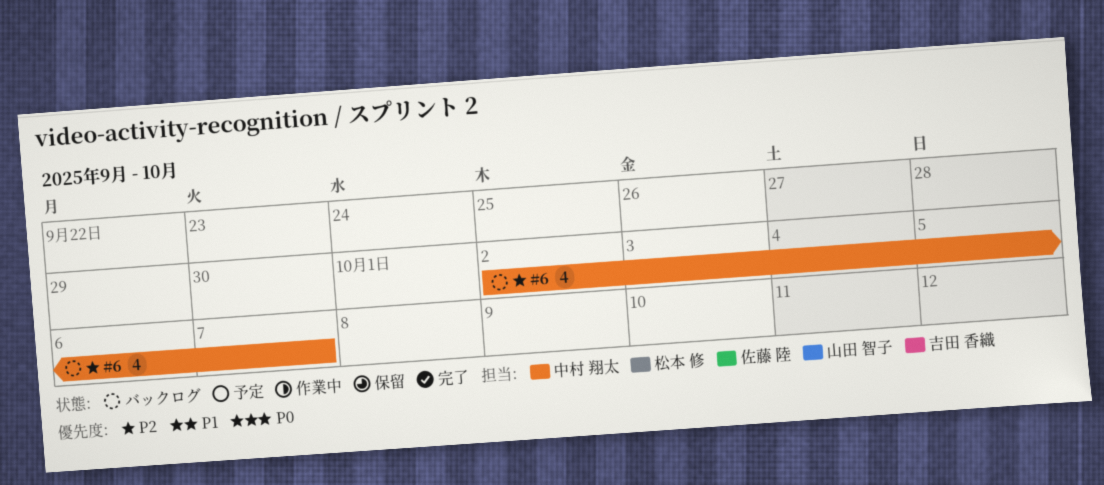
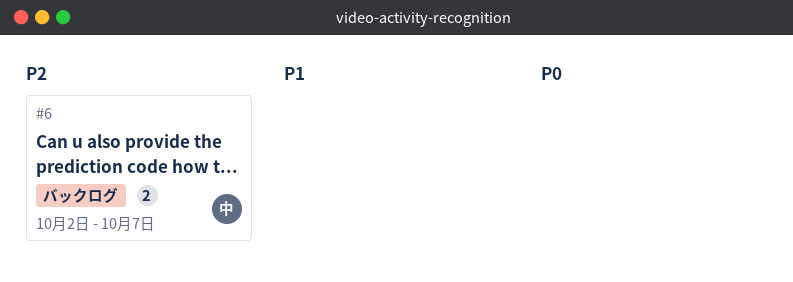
#6, estimate: 4 -> 2

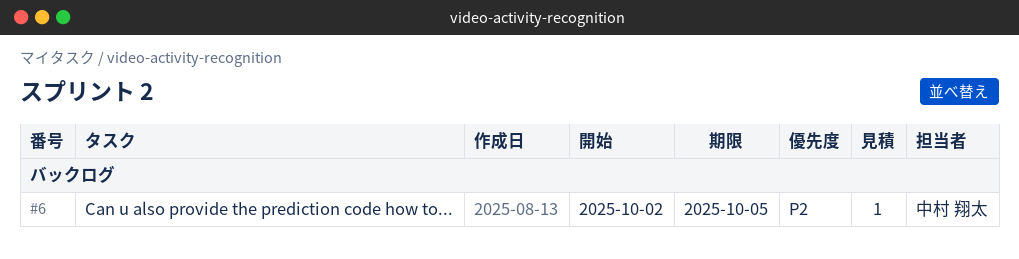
#6, estimate: 2 -> 1
#6, due: Oct 7 -> Oct 5

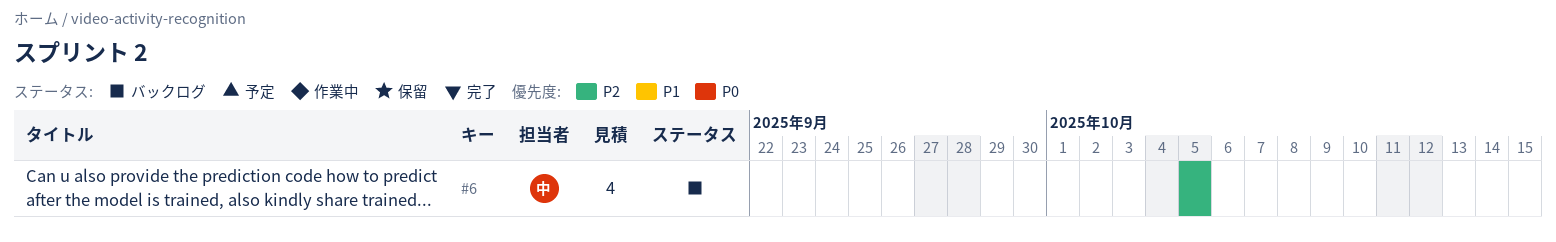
#6, estimate: 1 -> 4
#6, start: Oct 2 -> Oct 5

